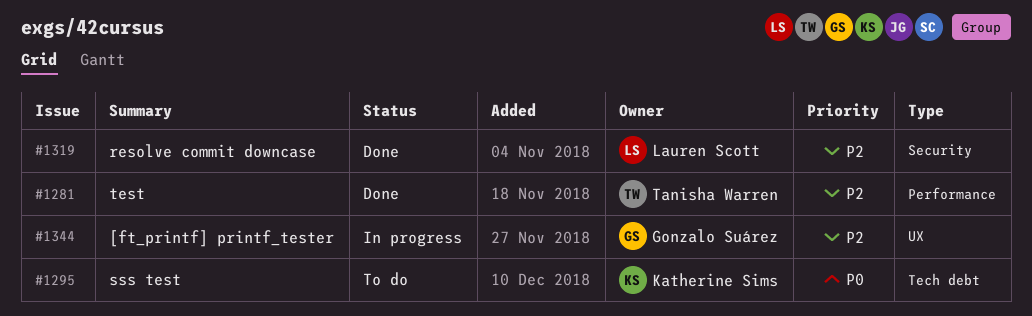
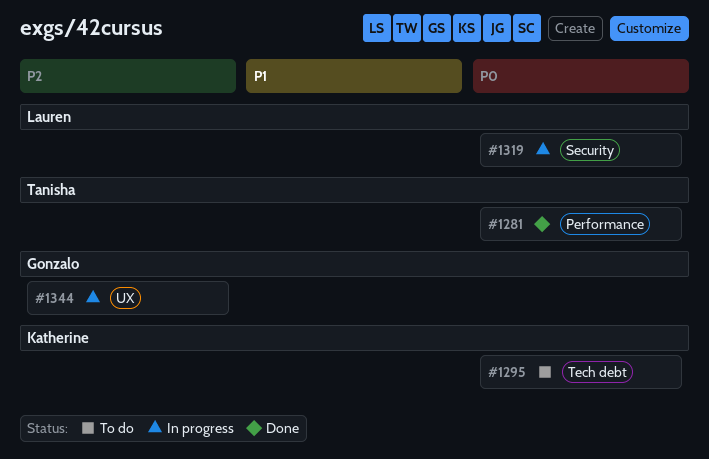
#1281, priority: P2 -> P0
#1319, status: Done -> In progress
#1319, priority: P2 -> P0

